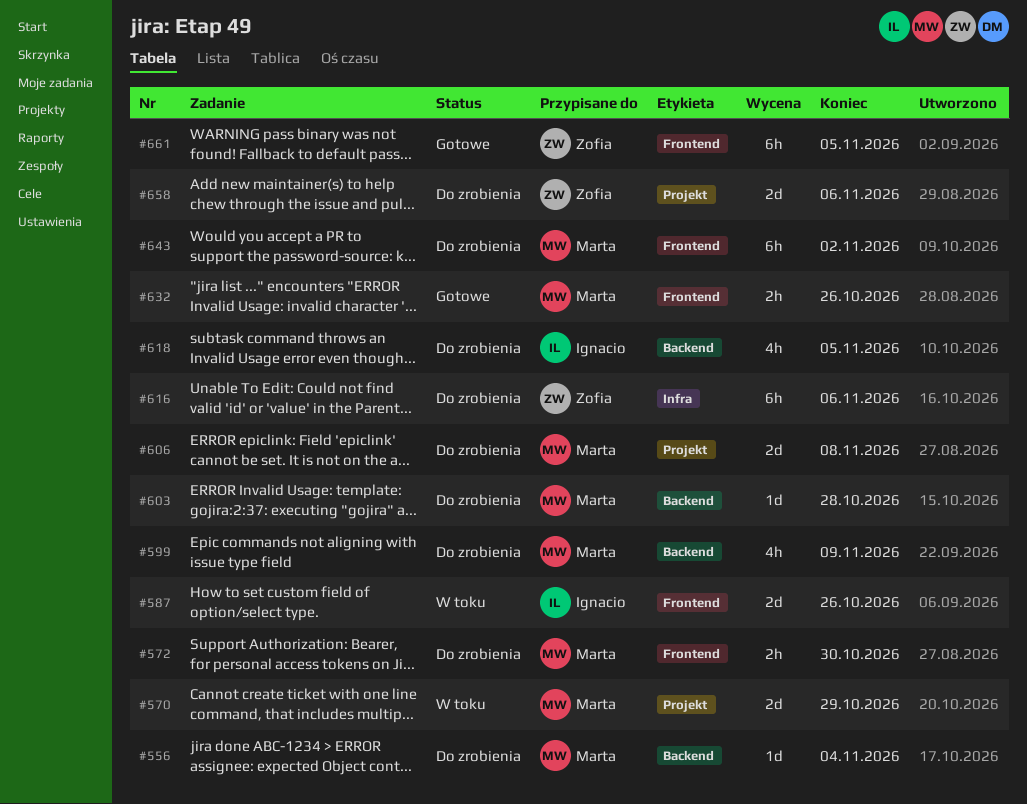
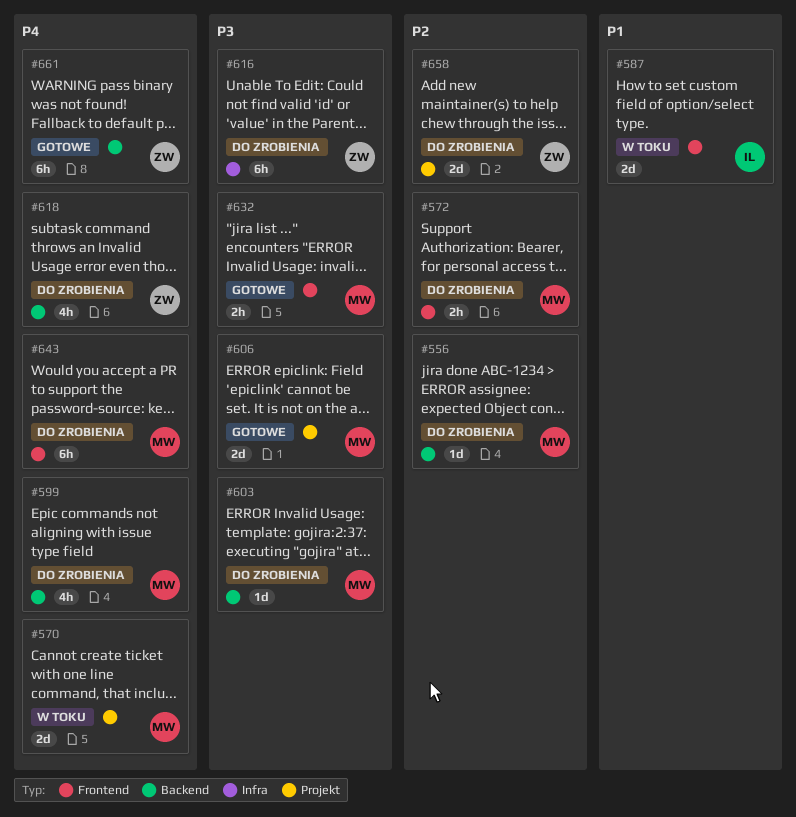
#606, status: Do zrobienia -> Gotowe
#618, owner: Ignacio -> Zofia
#661, label: Frontend -> Backend

